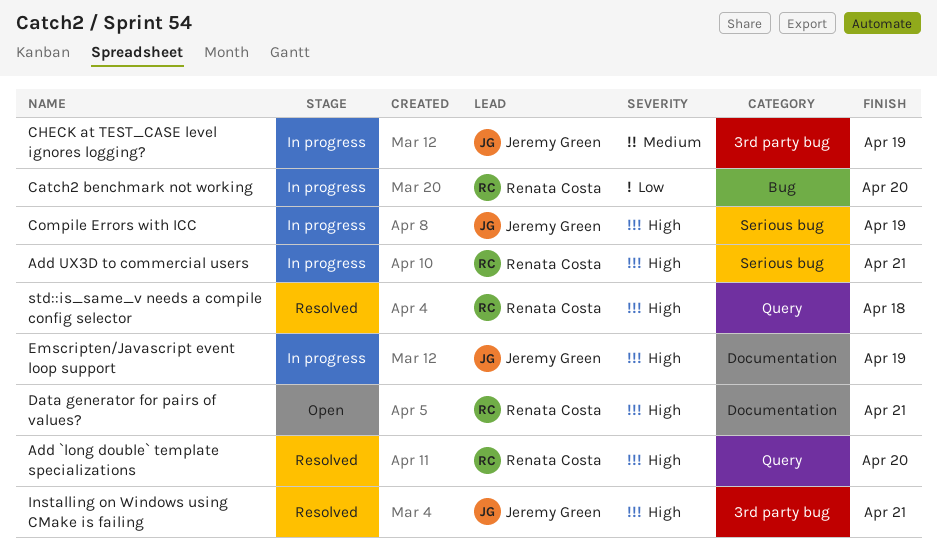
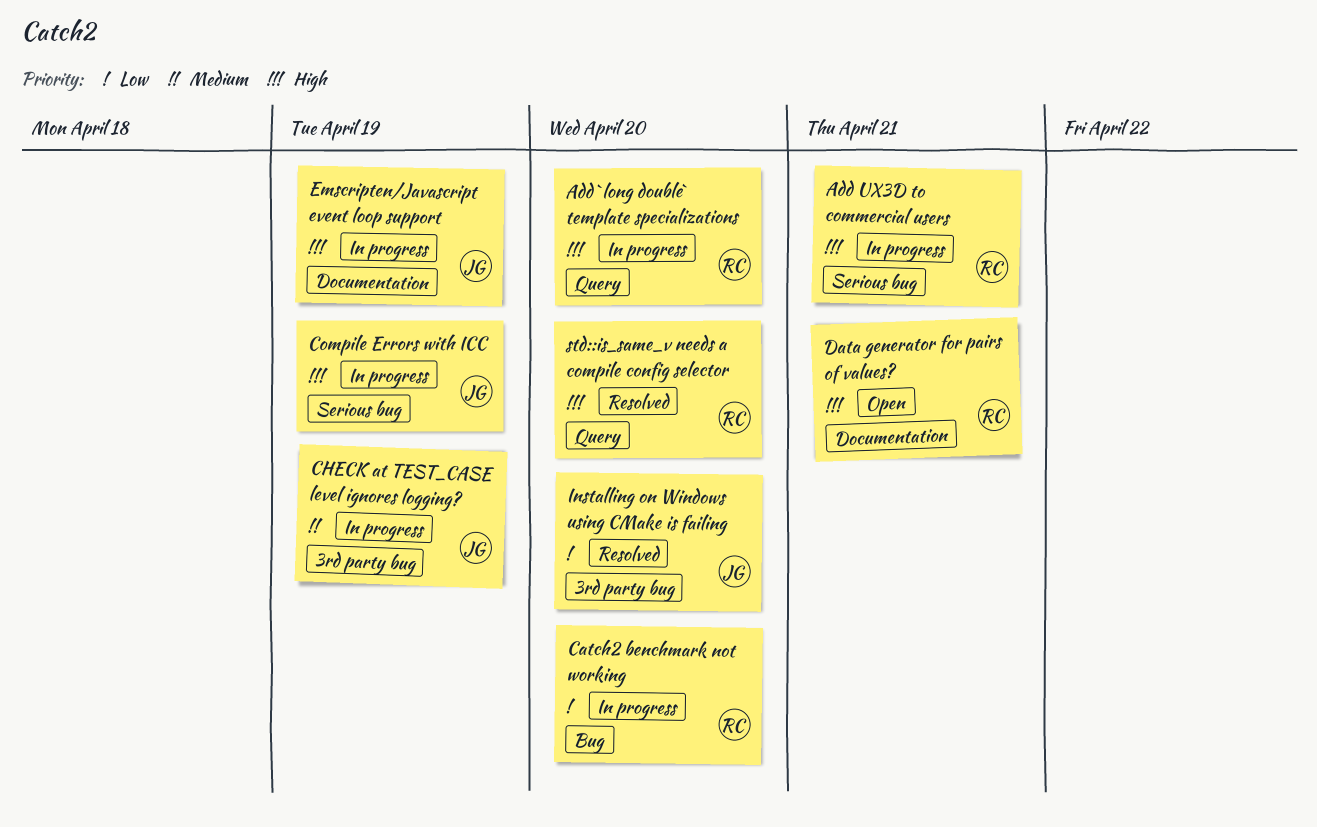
Add `long double` template specializations, status: Resolved -> In progress
Installing on Windows using CMake is failing, priority: High -> Low
Installing on Windows using CMake is failing, due: Apr 21 -> Apr 20
std::is_same_v needs a compile config selector, due: Apr 18 -> Apr 20

